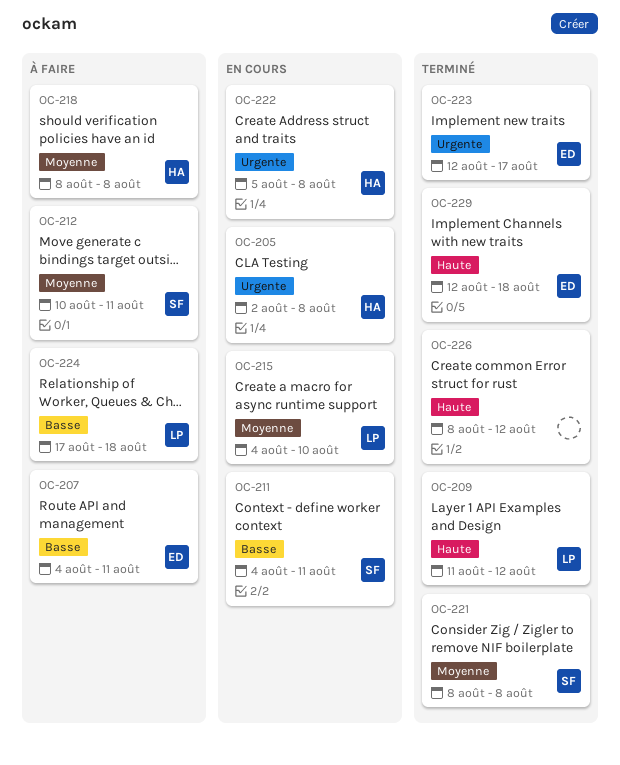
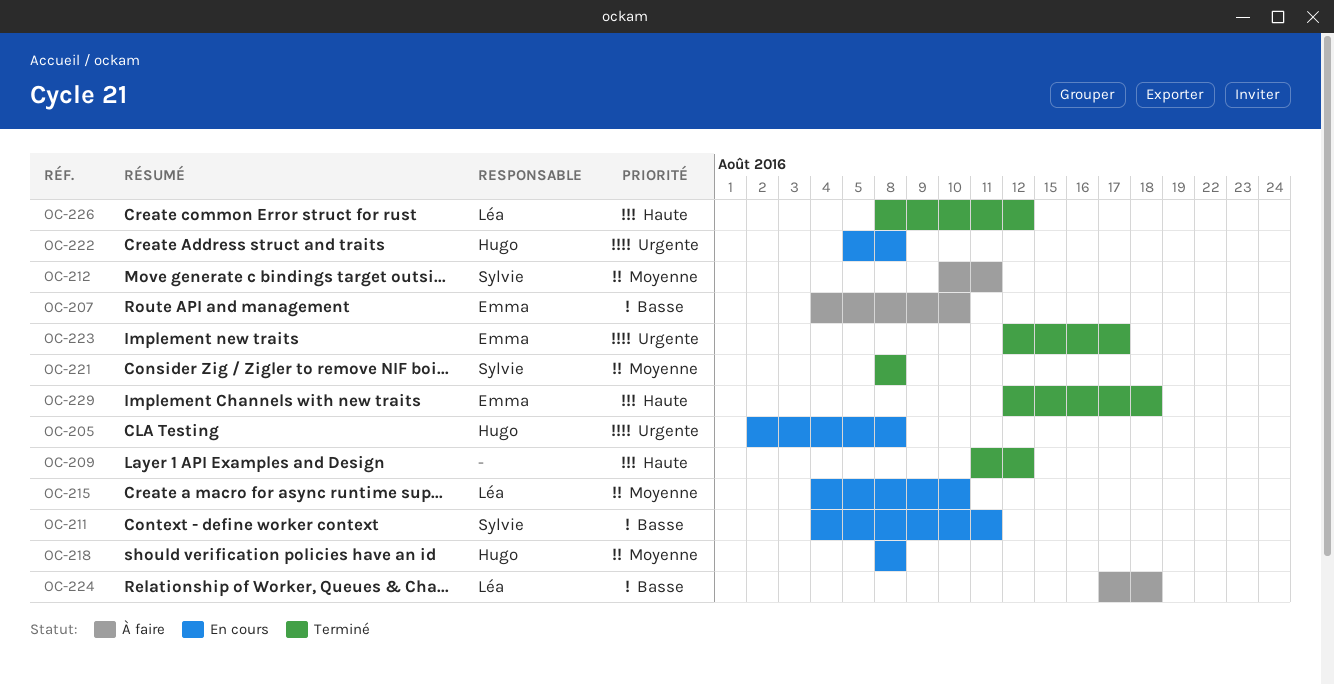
OC-207, due: Aug 11 -> Aug 10
OC-209, owner: Léa -> none
OC-218, status: À faire -> En cours
OC-226, owner: none -> Léa

